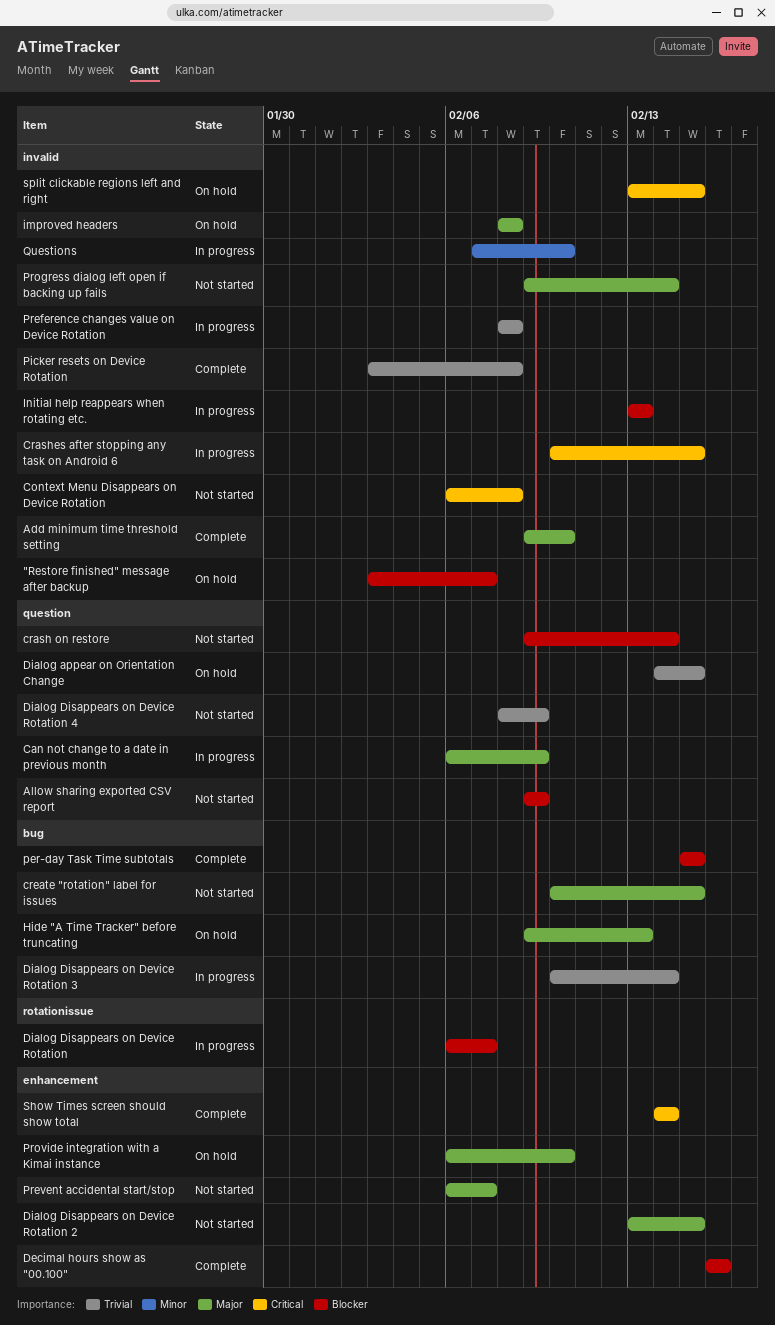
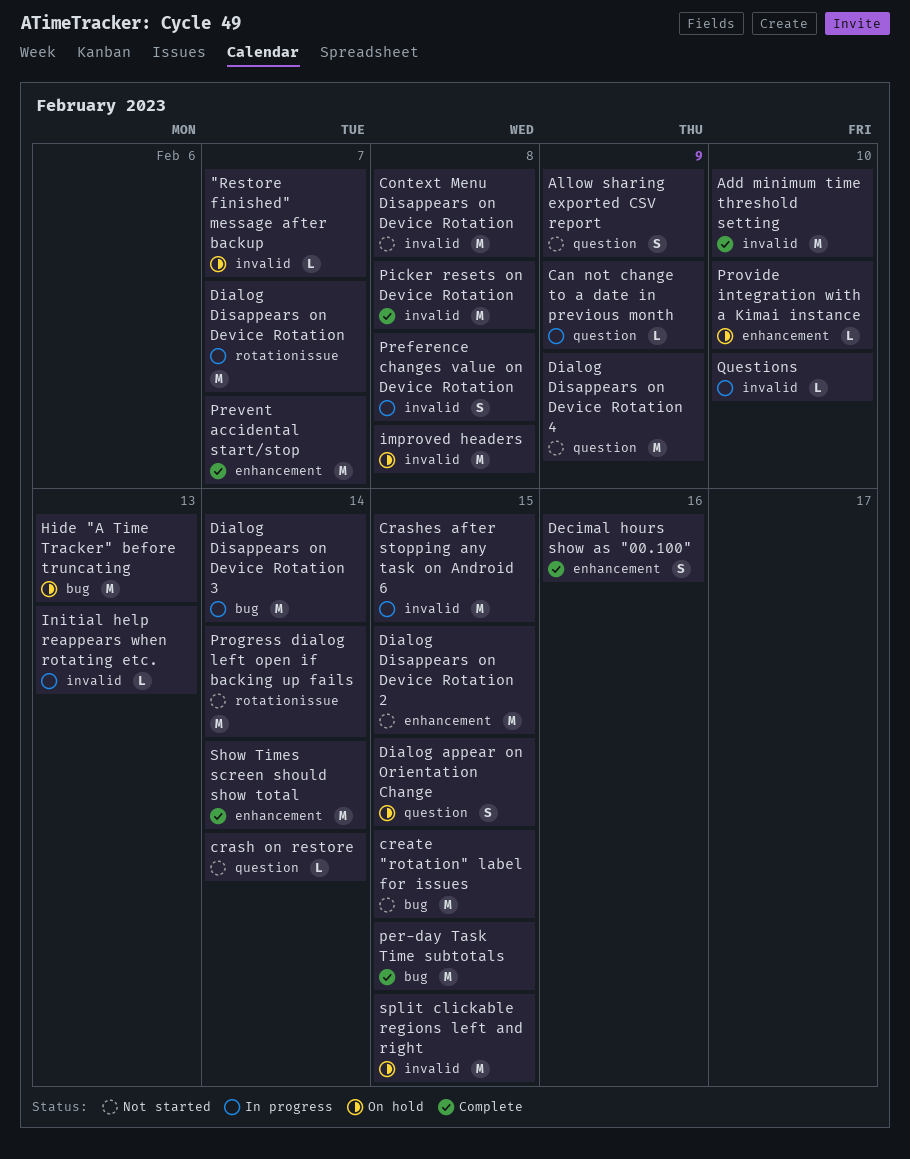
Prevent accidental start/stop, status: Not started -> Complete
Progress dialog left open if backing up fails, label: invalid -> rotationissue

